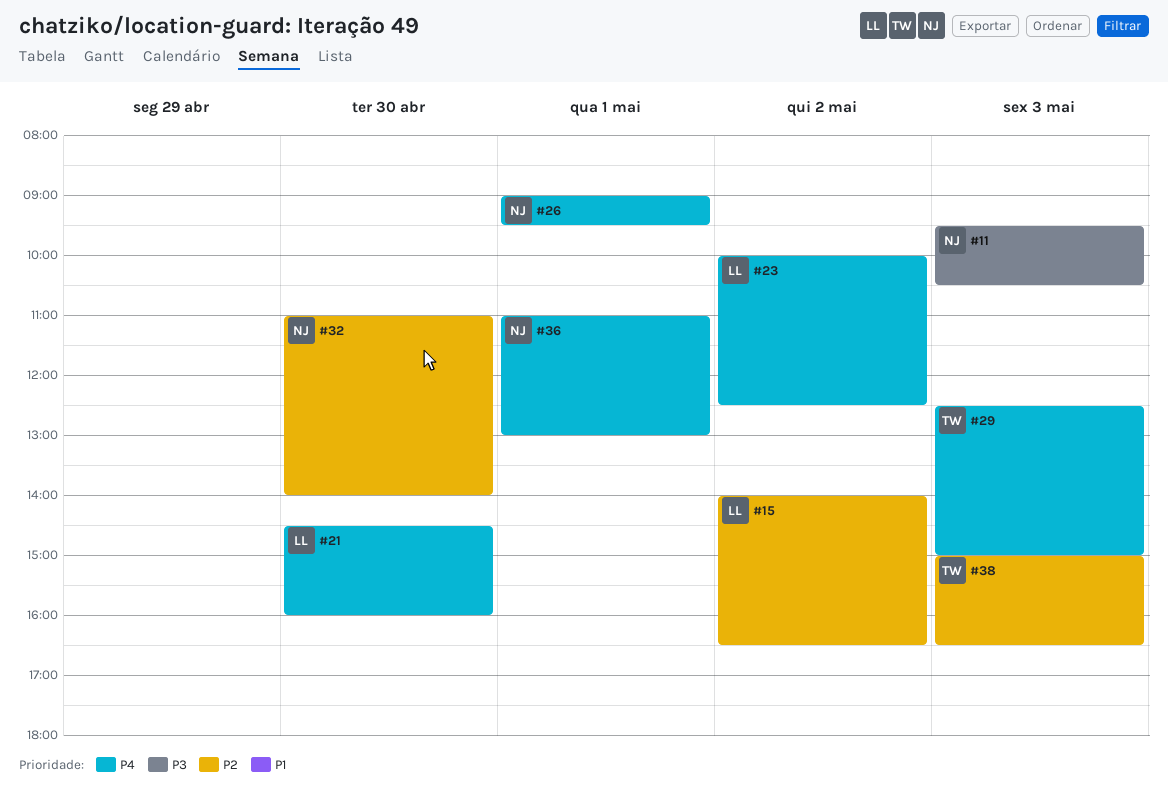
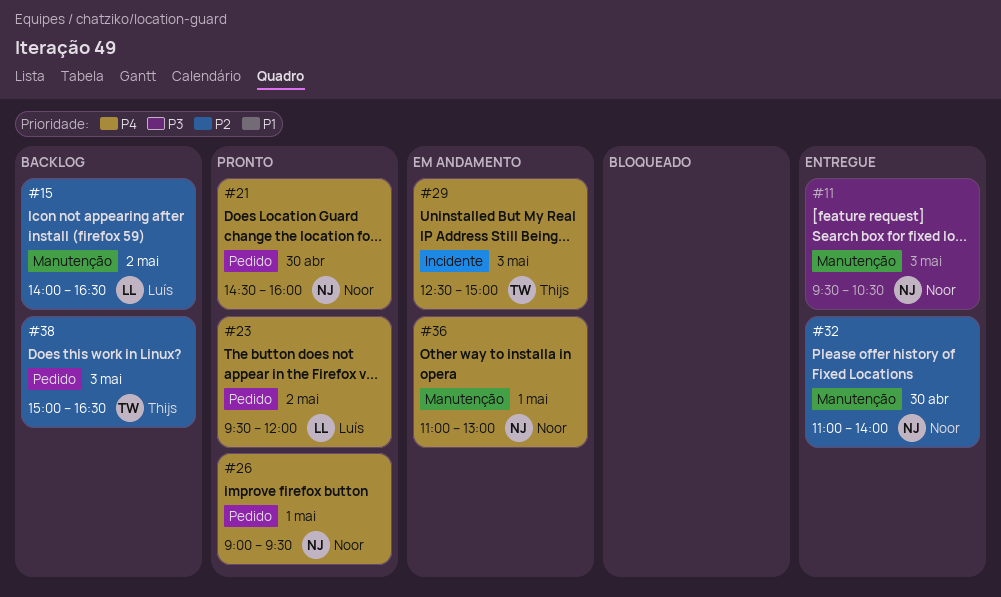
#21, owner: Luís -> Noor
#23, begins: 10:00 -> 09:30
#23, ends: 12:30 -> 12:00

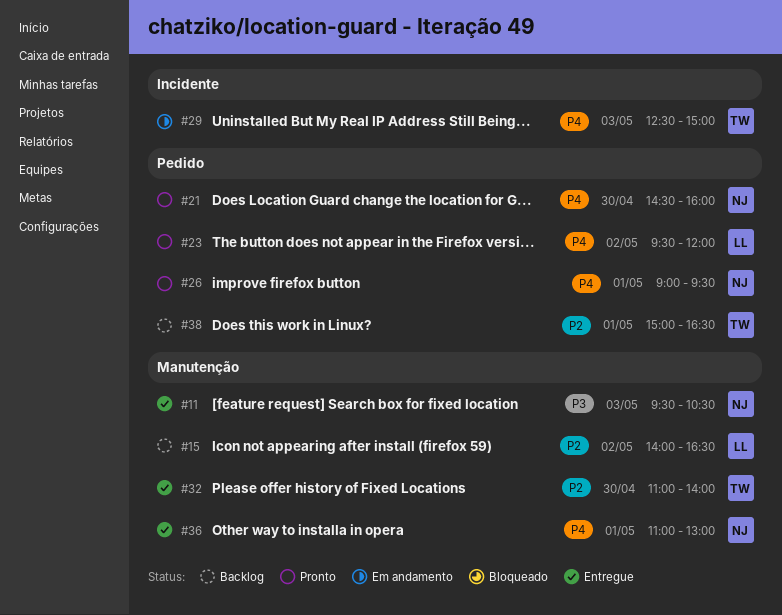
#32, owner: Noor -> Thijs
#36, status: Em andamento -> Entregue
#38, day: May 3 -> May 1

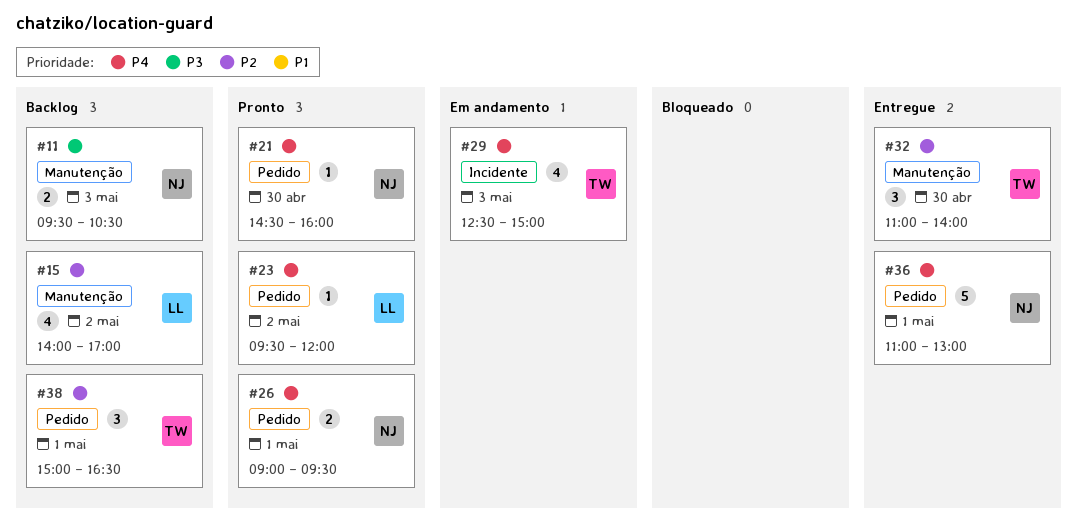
#11, status: Entregue -> Backlog
#15, ends: 16:30 -> 17:00
#36, label: Manutenção -> Pedido

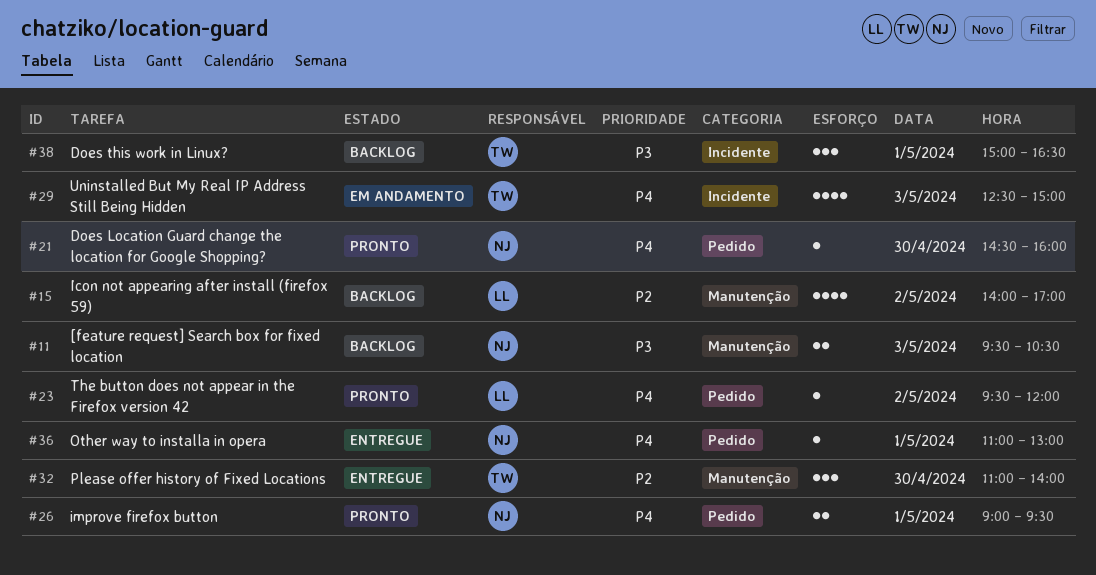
#36, estimate: 5 -> 1
#38, priority: P2 -> P3
#38, label: Pedido -> Incidente

